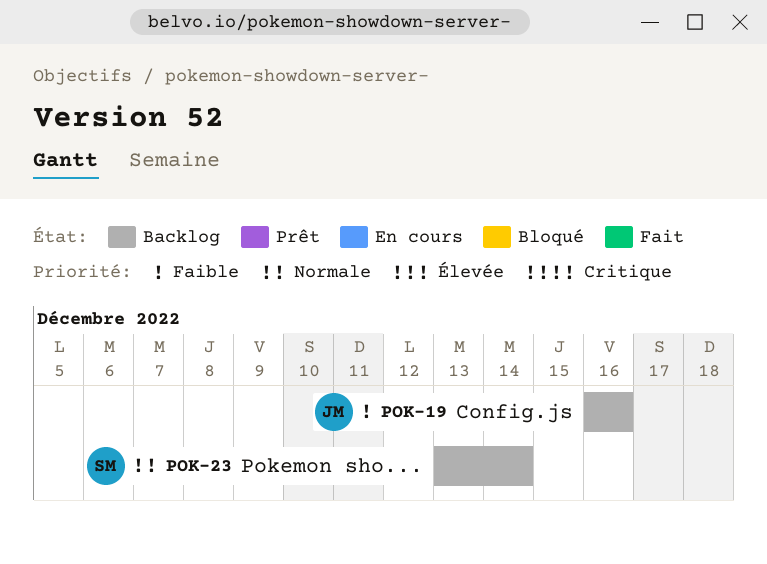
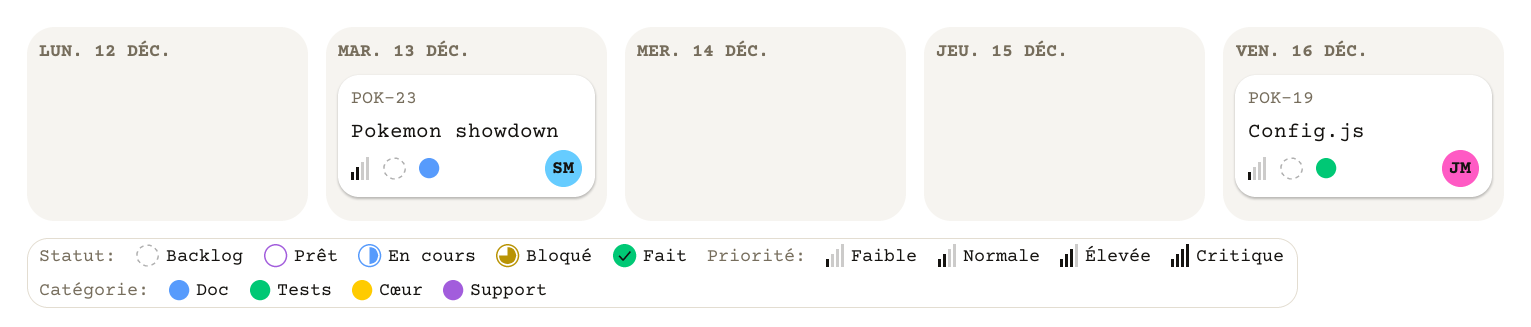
POK-23, due: Dec 14 -> Dec 13

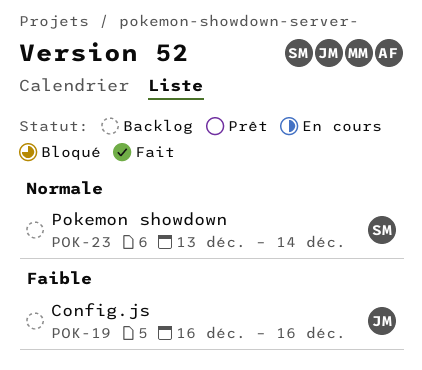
POK-23, due: Dec 13 -> Dec 14

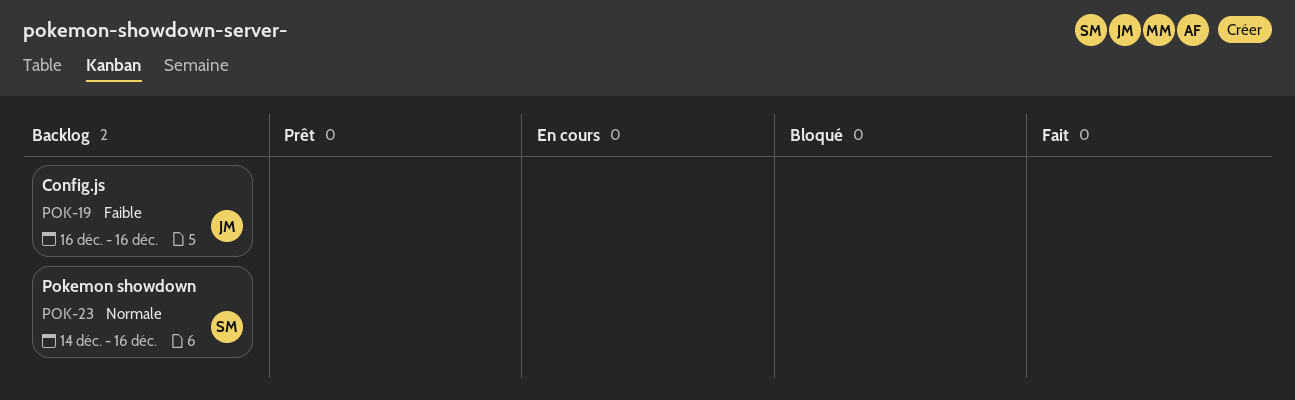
POK-23, start: Dec 13 -> Dec 14
POK-23, due: Dec 14 -> Dec 16

